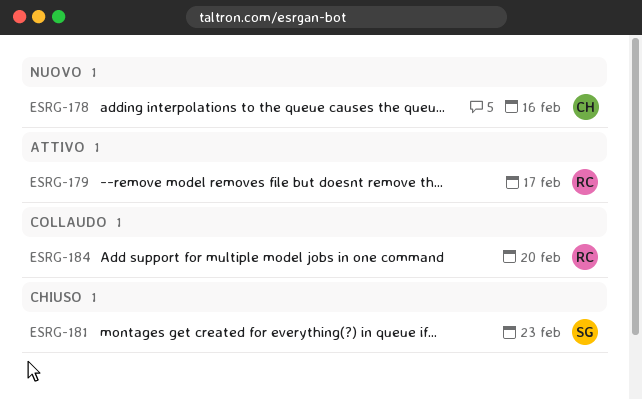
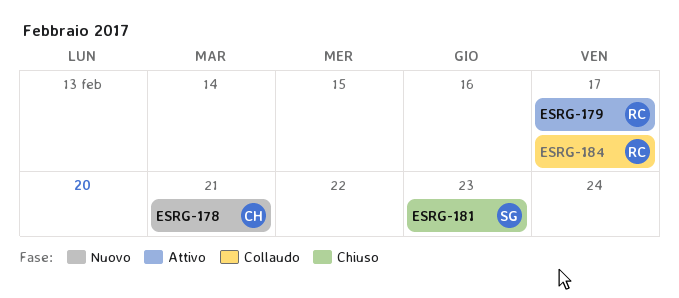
ESRG-178, due: Feb 16 -> Feb 21
ESRG-184, due: Feb 20 -> Feb 17

